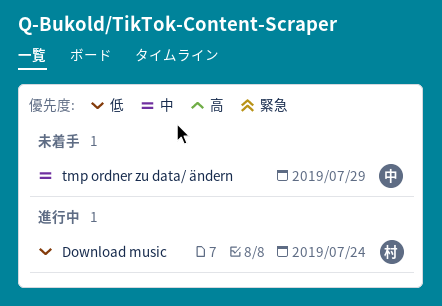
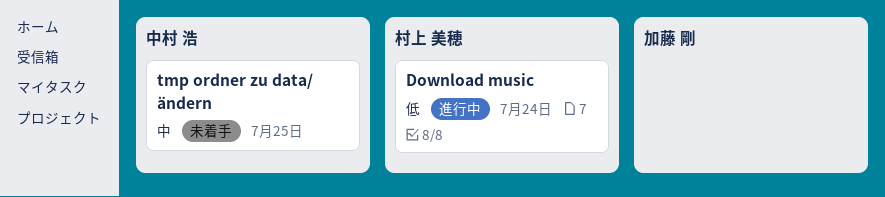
tmp ordner zu data/ ändern, due: Jul 29 -> Jul 25

